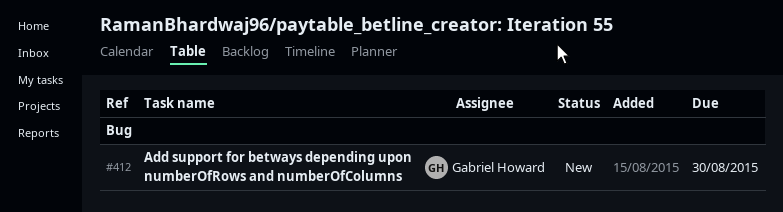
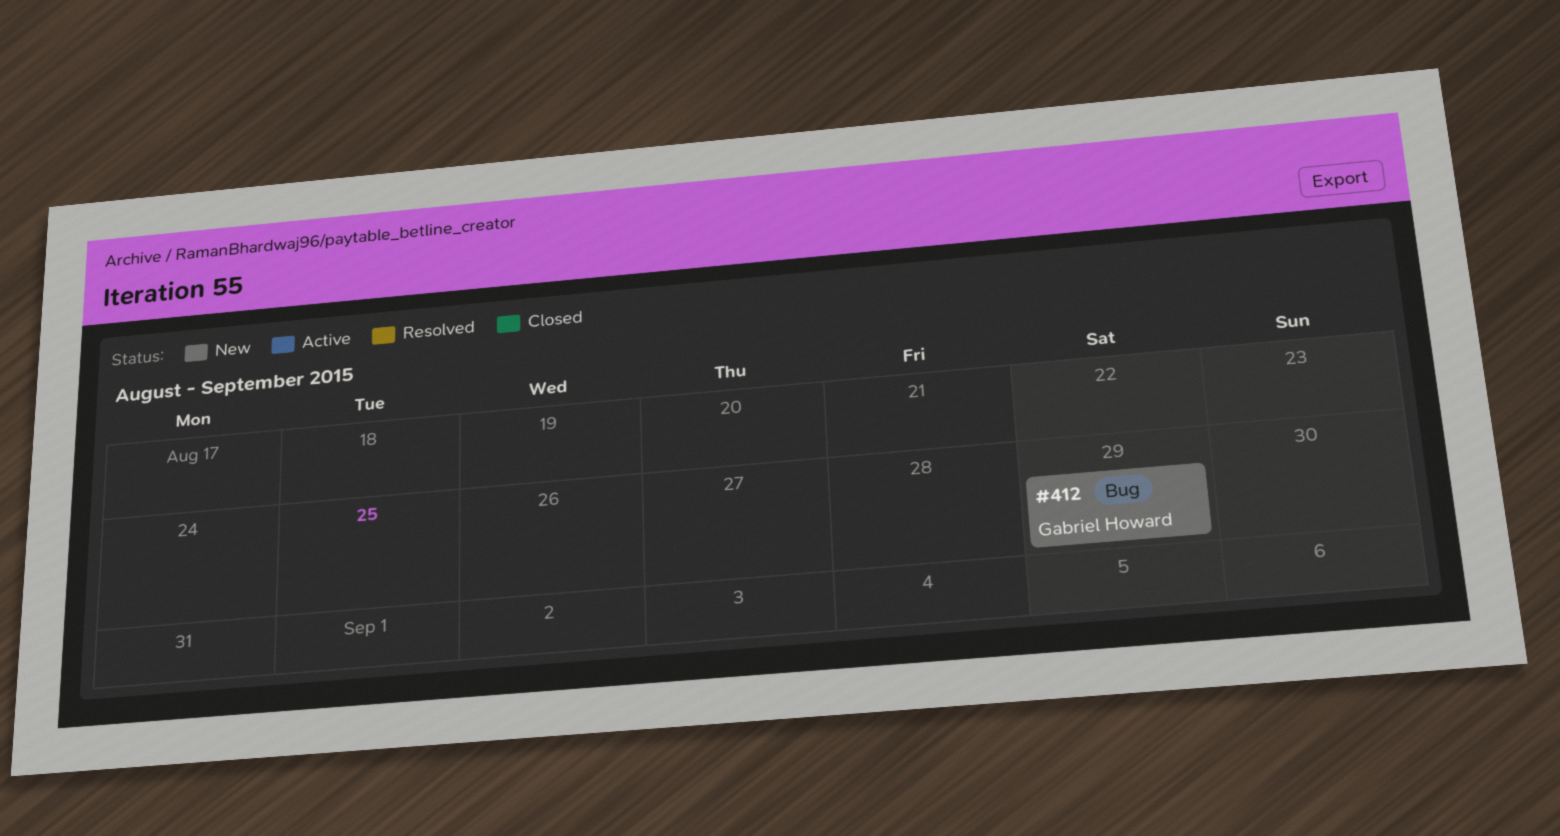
#412, due: Aug 30 -> Aug 29

